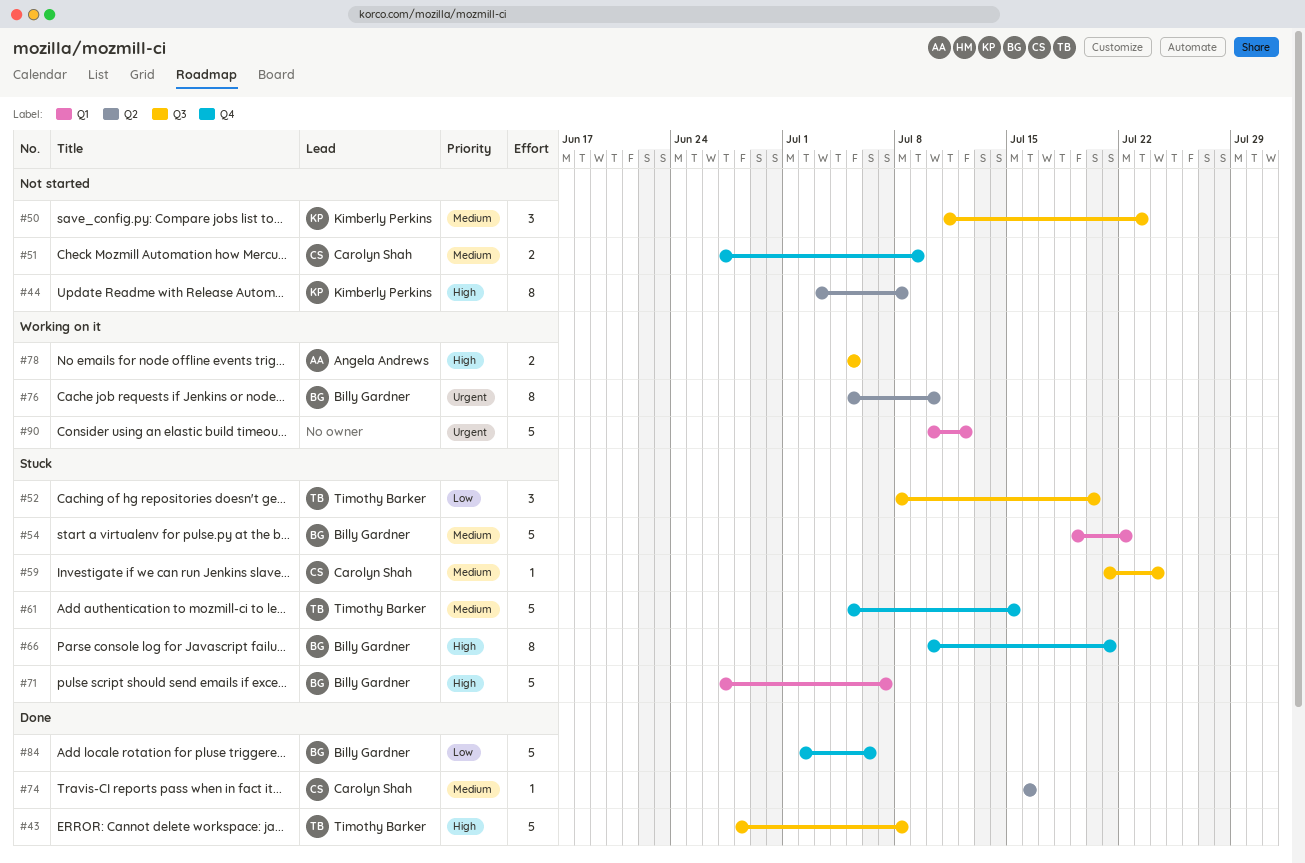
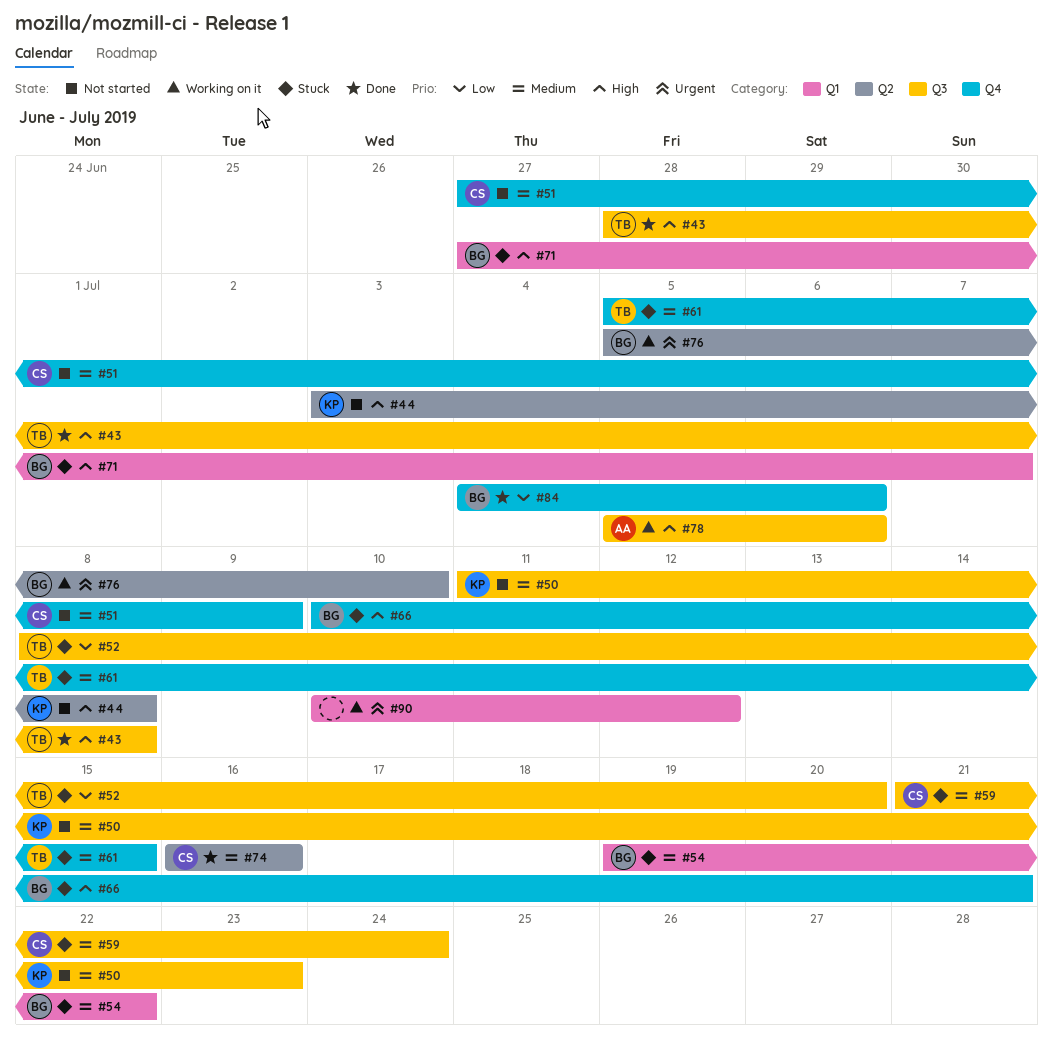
#78, due: Jul 5 -> Jul 6
#84, start: Jul 2 -> Jul 4

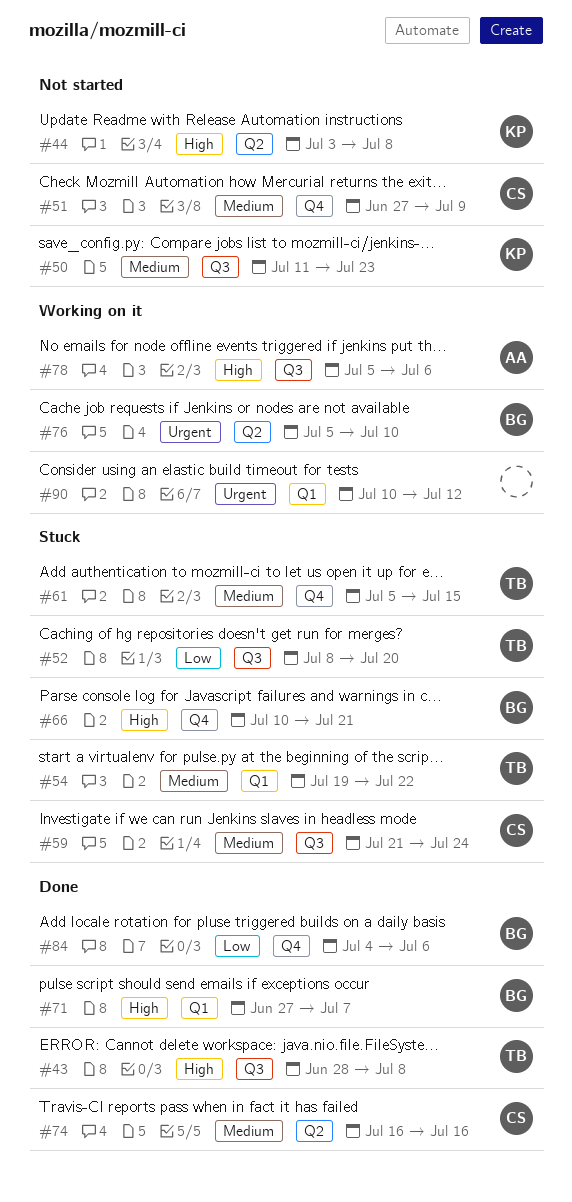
#54, owner: BG -> TB
#71, status: Stuck -> Done

